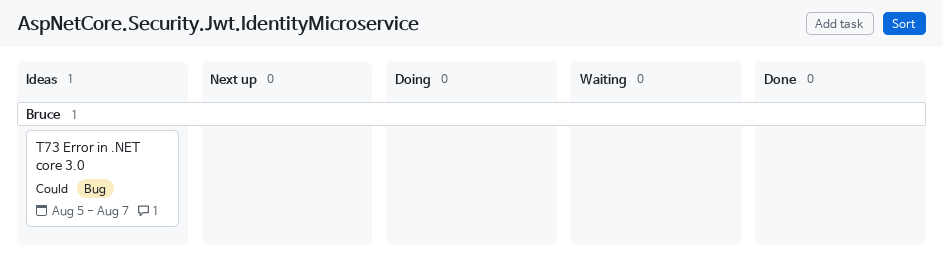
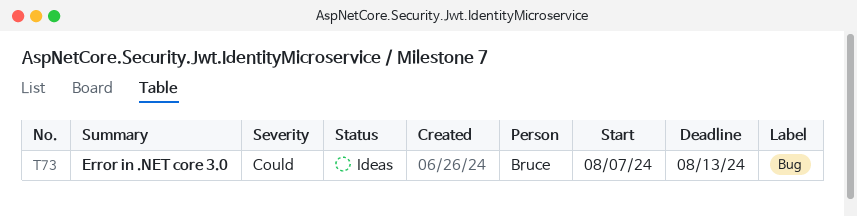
T73, start: Aug 5 -> Aug 7
T73, due: Aug 7 -> Aug 13

